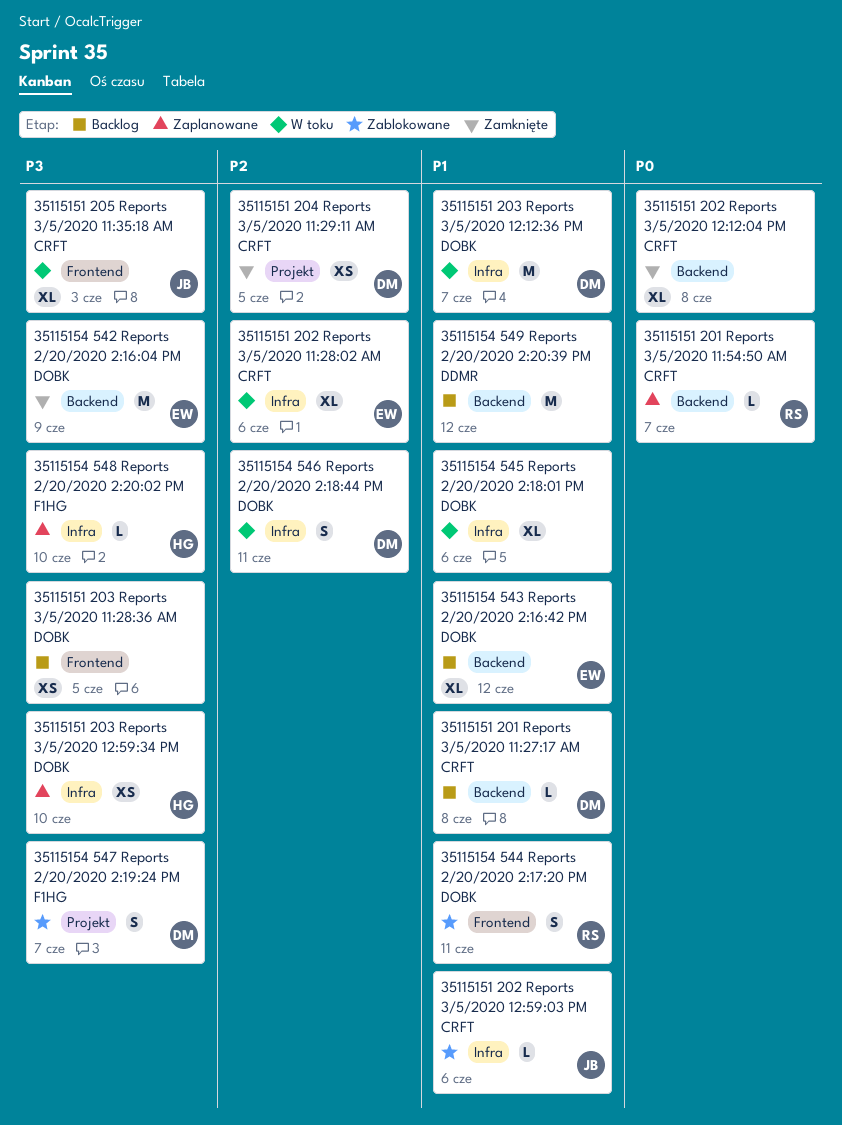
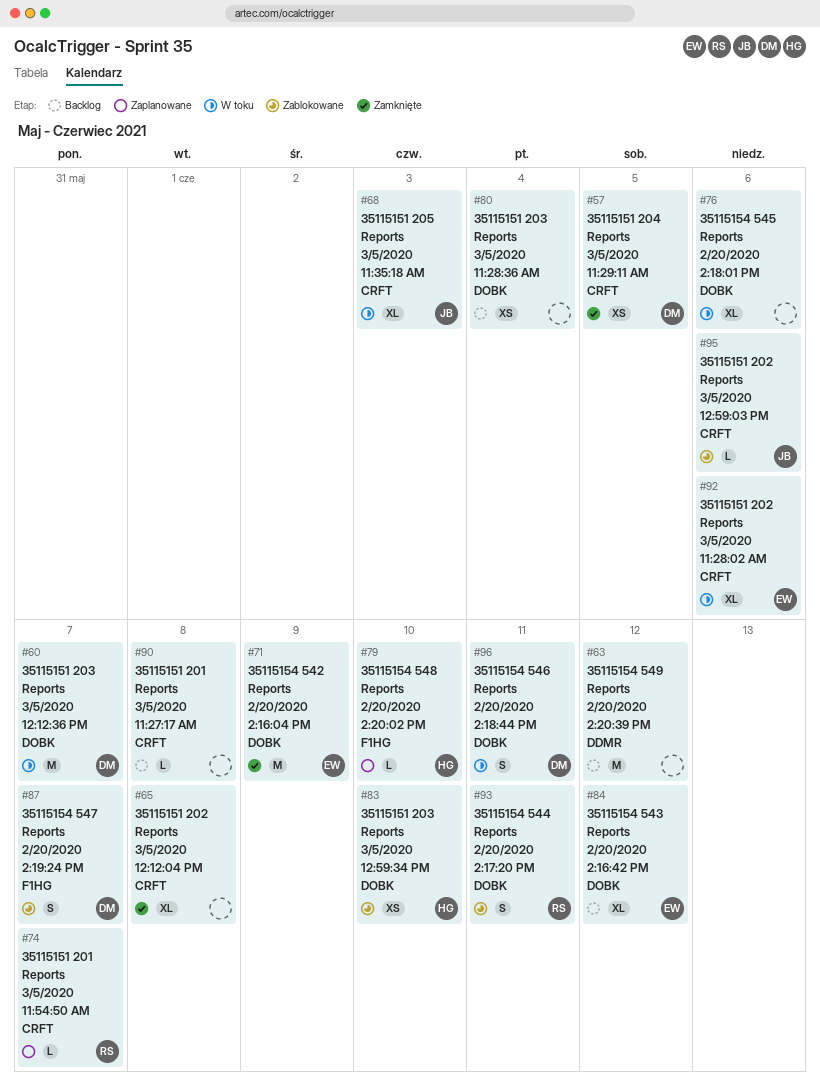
35115151 201 Reports 3/5/2020 11:27:17 AM CRFT, owner: DM -> none
35115151 203 Reports 3/5/2020 11:28:36 AM DOBK, due: Jun 5 -> Jun 4
35115151 203 Reports 3/5/2020 12:59:34 PM DOBK, status: Zaplanowane -> Zablokowane

